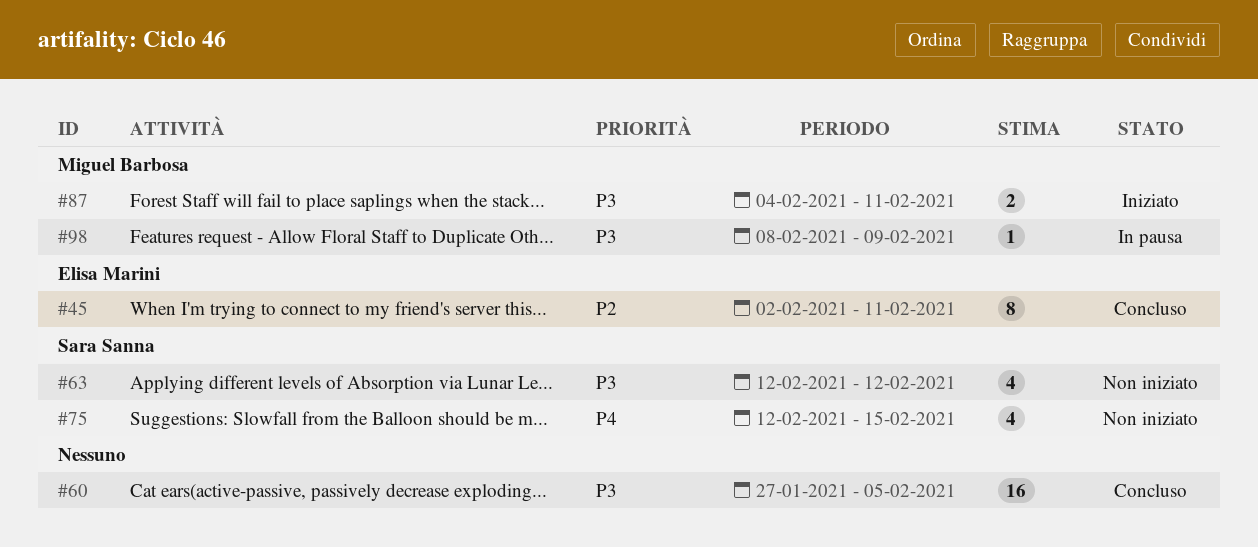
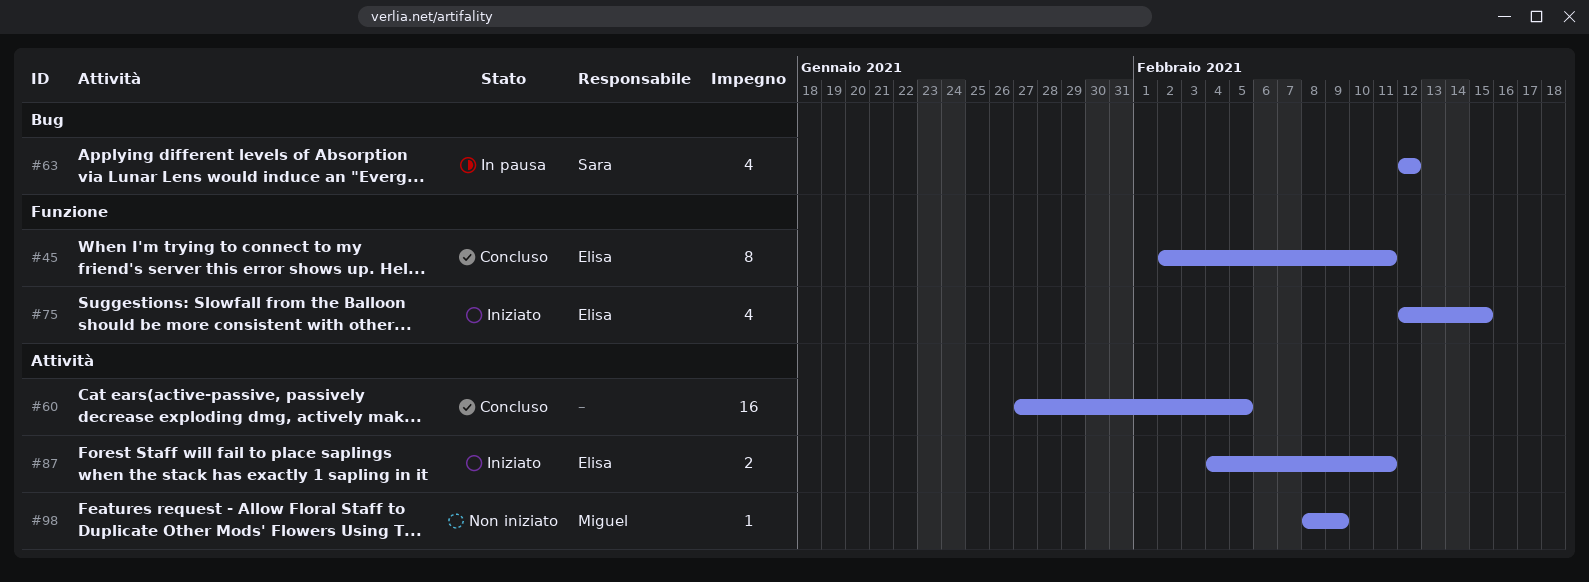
#63, status: Non iniziato -> In pausa
#75, status: Non iniziato -> Iniziato
#75, owner: Sara Sanna -> Elisa Marini
#87, owner: Miguel Barbosa -> Elisa Marini
#98, status: In pausa -> Non iniziato

